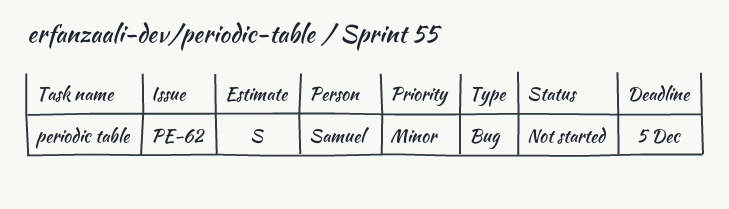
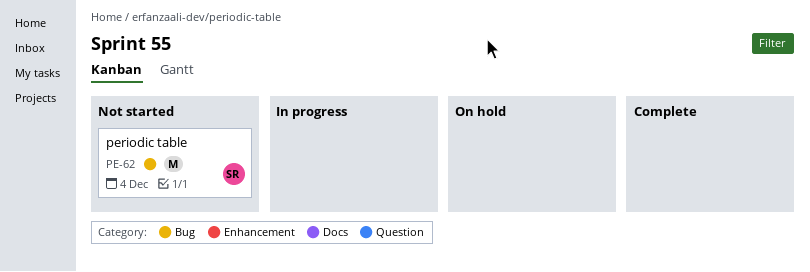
PE-62, estimate: S -> M
PE-62, due: Dec 5 -> Dec 4

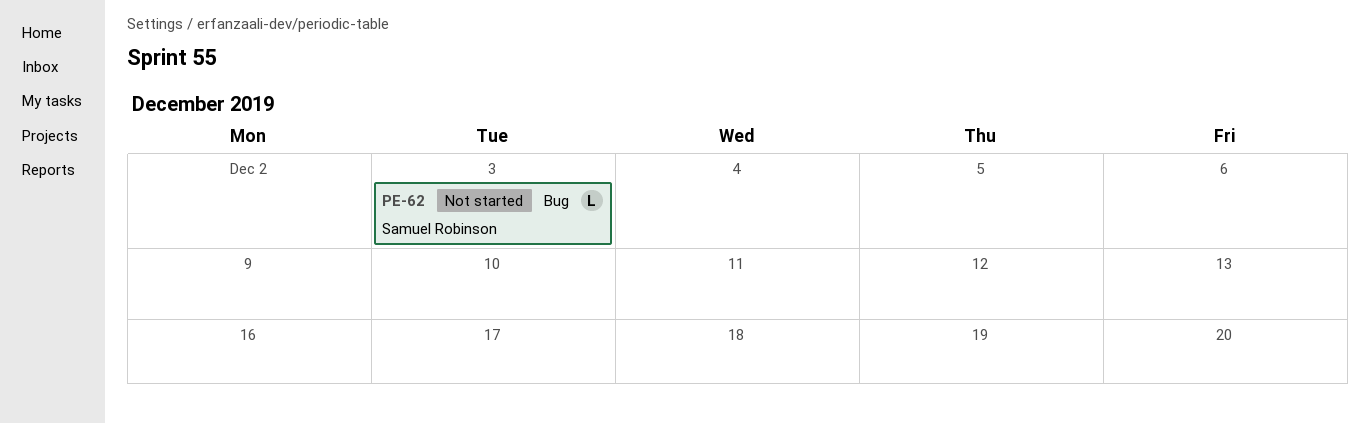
PE-62, estimate: M -> L
PE-62, due: Dec 4 -> Dec 3

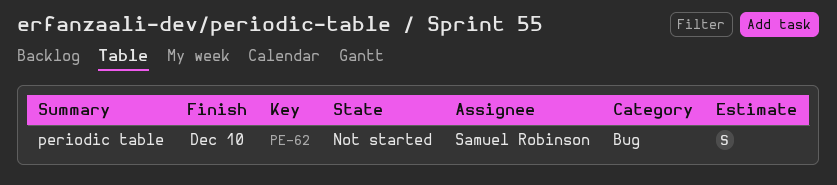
PE-62, estimate: L -> S
PE-62, due: Dec 3 -> Dec 10

